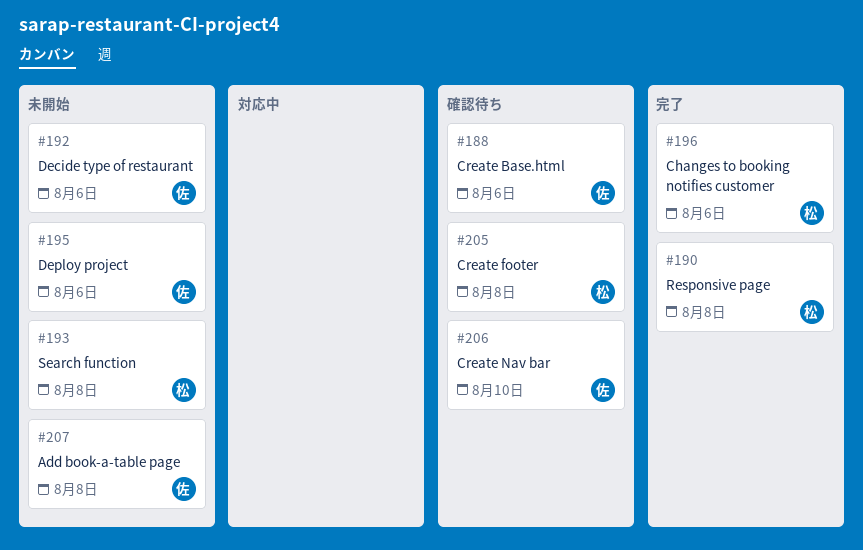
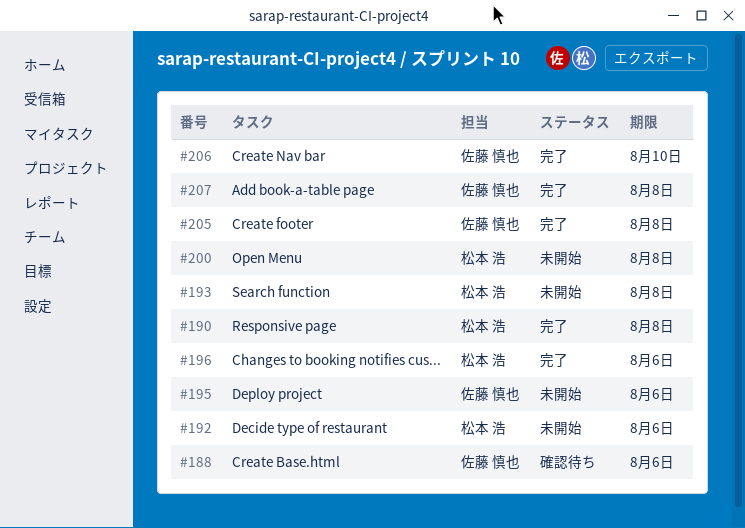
#192, owner: 佐藤 慎也 -> 松本 浩
#200: none -> present
#205, status: 確認待ち -> 完了
#205, owner: 松本 浩 -> 佐藤 慎也
#206, status: 確認待ち -> 完了
#207, status: 未開始 -> 完了

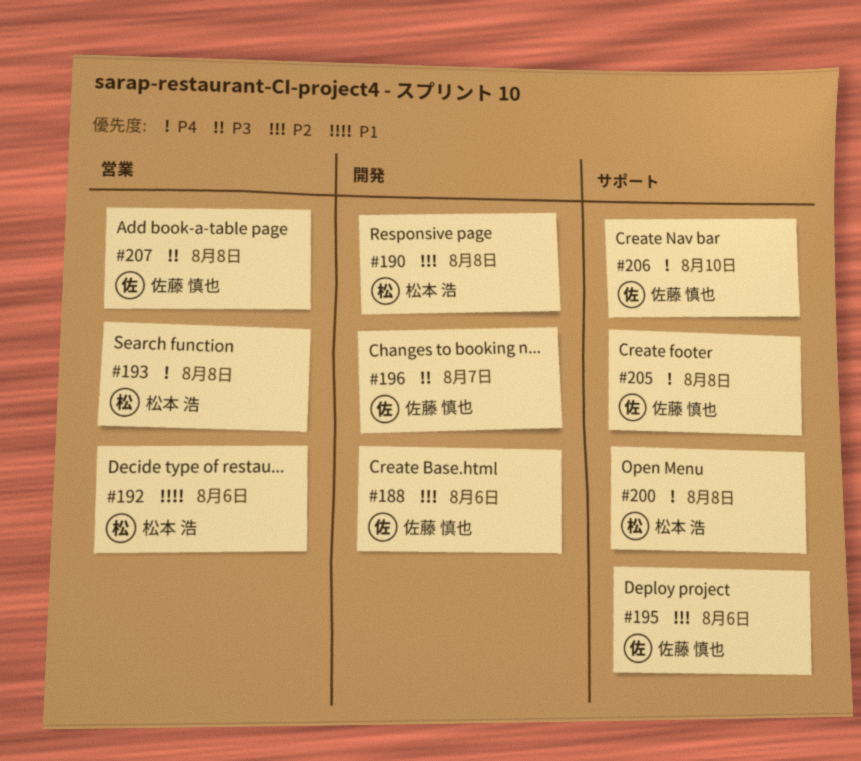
#196, owner: 松本 浩 -> 佐藤 慎也
#196, due: Aug 6 -> Aug 7

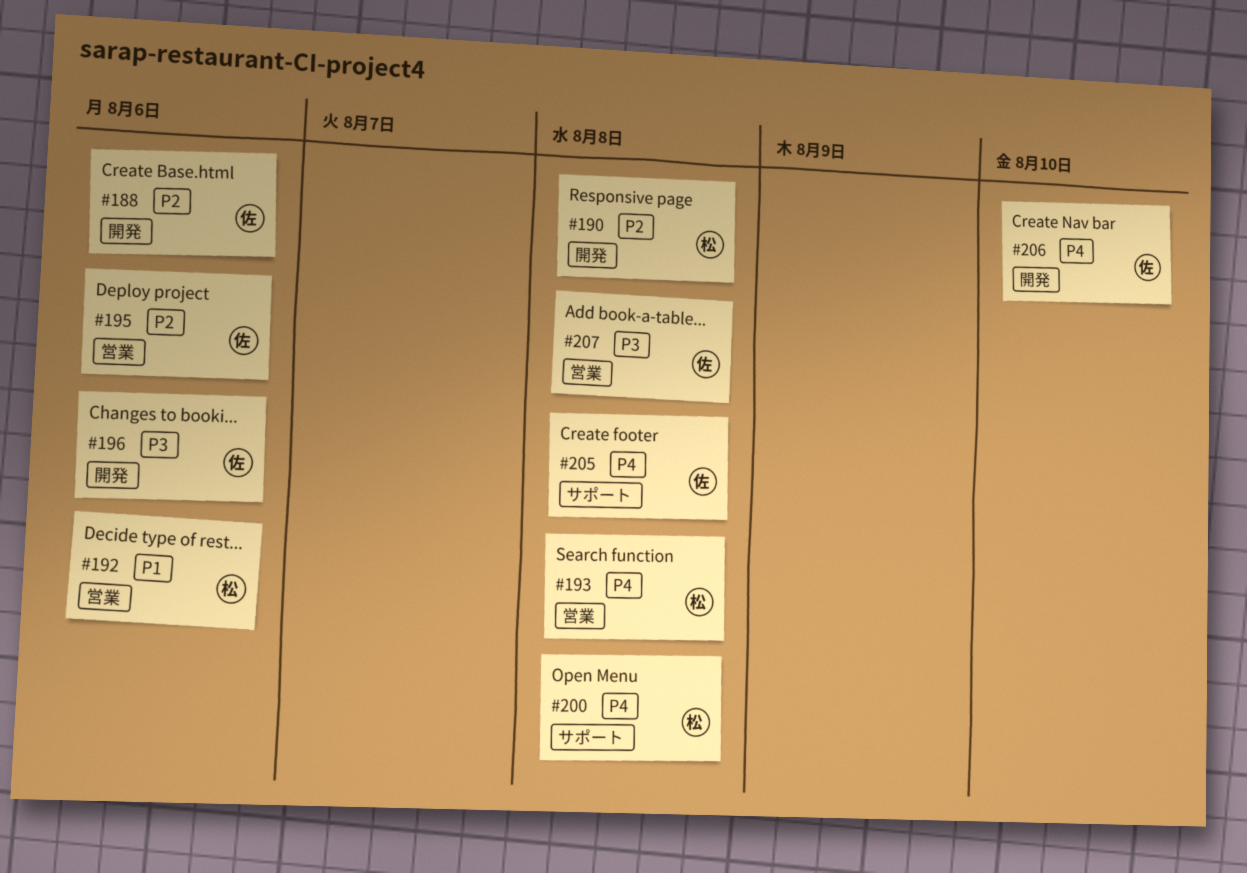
#195, label: サポート -> 営業
#196, due: Aug 7 -> Aug 6
#206, label: サポート -> 開発

